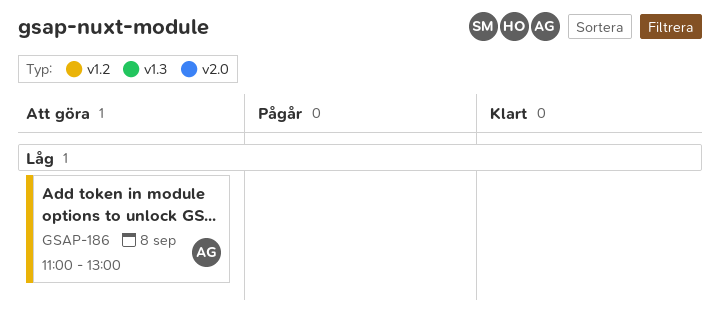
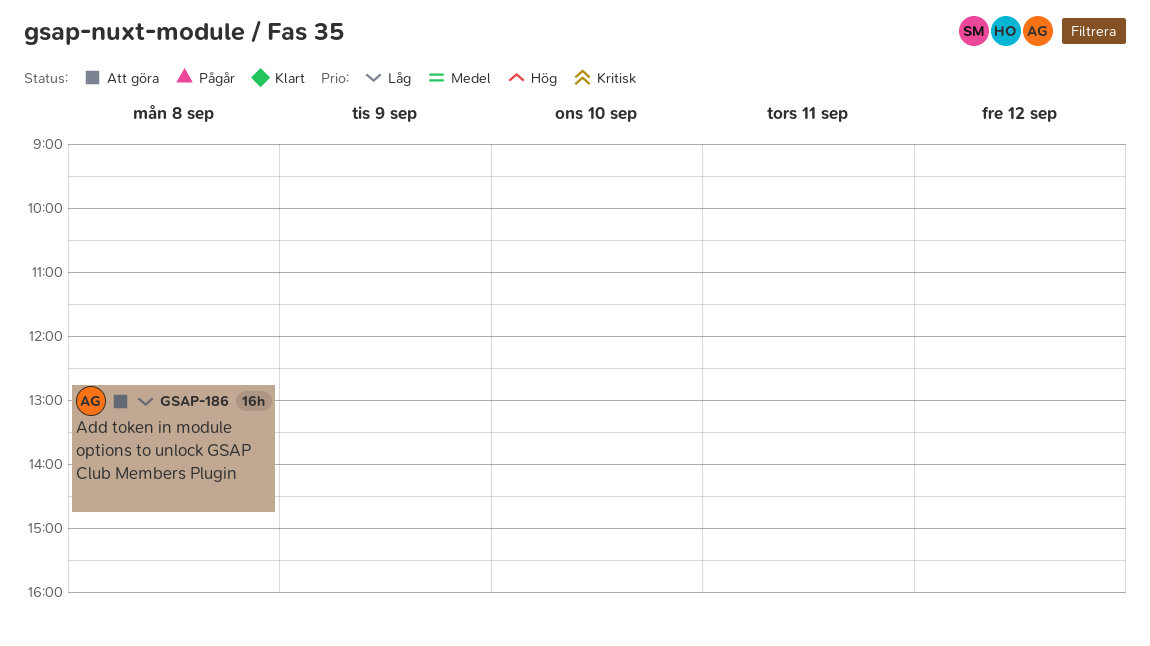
GSAP-186, begins: 11:00 -> 12:45
GSAP-186, ends: 13:00 -> 14:45

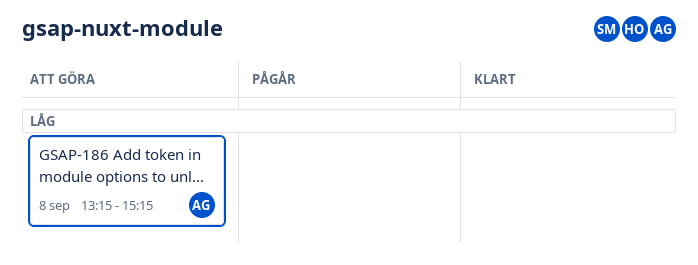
GSAP-186, begins: 12:45 -> 13:15
GSAP-186, ends: 14:45 -> 15:15

